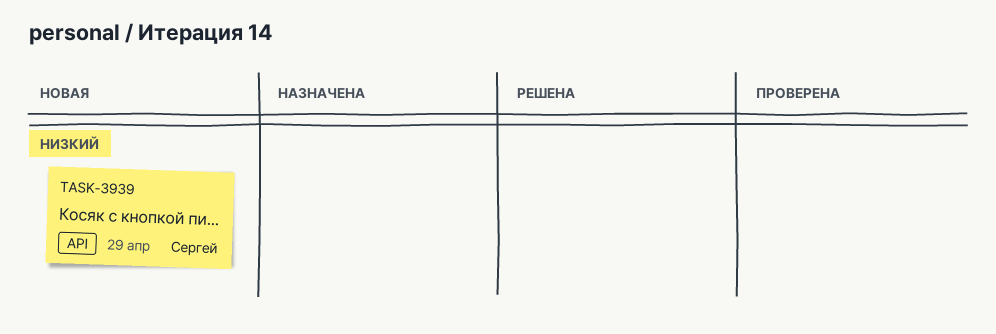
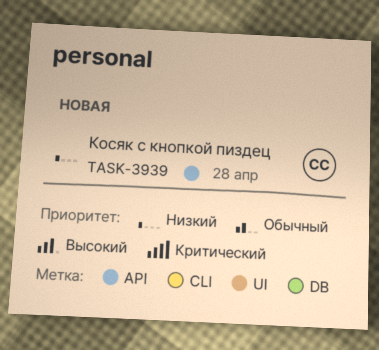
TASK-3939, due: Apr 29 -> Apr 28

